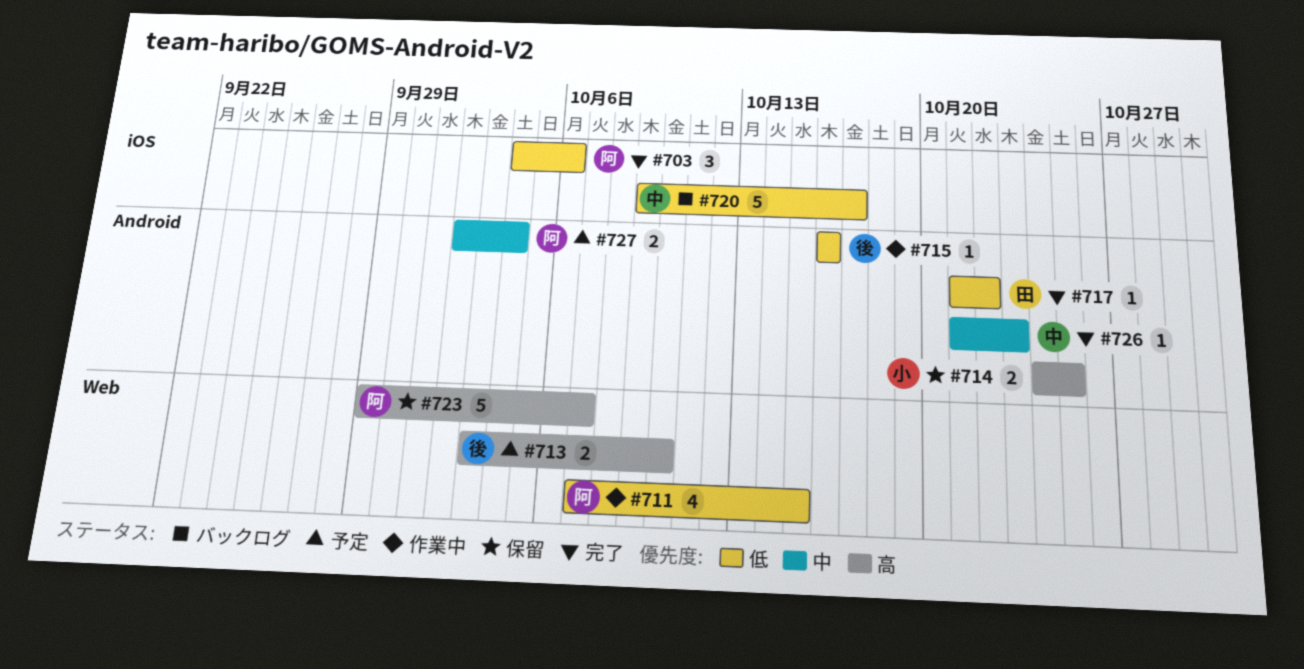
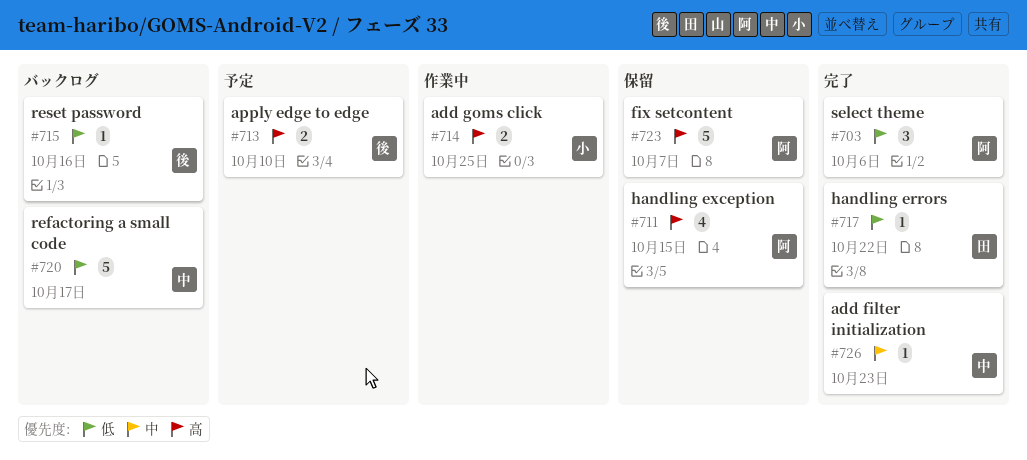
#711, status: 作業中 -> 保留
#711, priority: 低 -> 高
#714, status: 保留 -> 作業中
#715, status: 作業中 -> バックログ
#727: present -> none

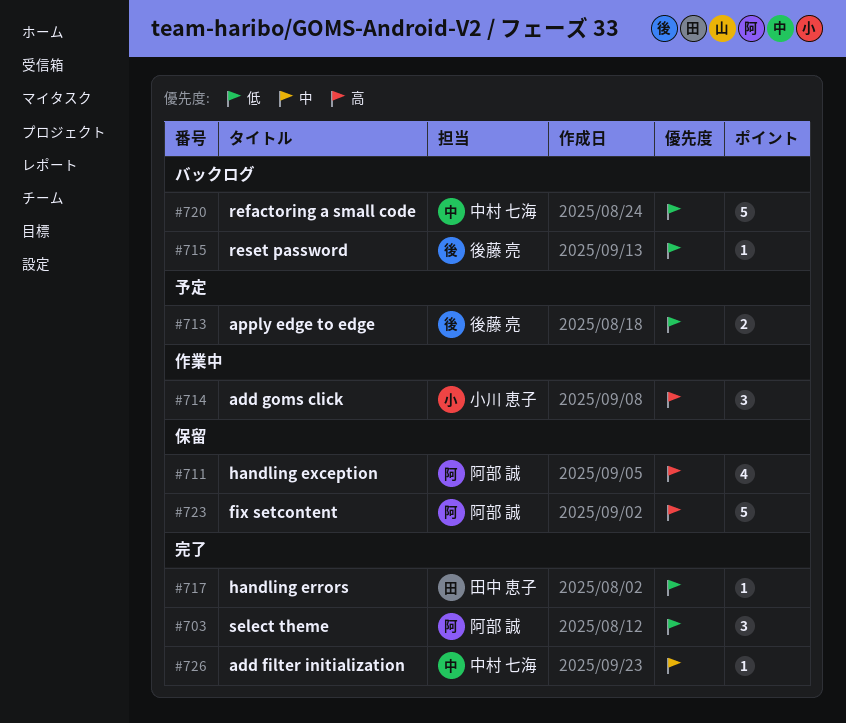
#713, priority: 高 -> 低
#714, estimate: 2 -> 3

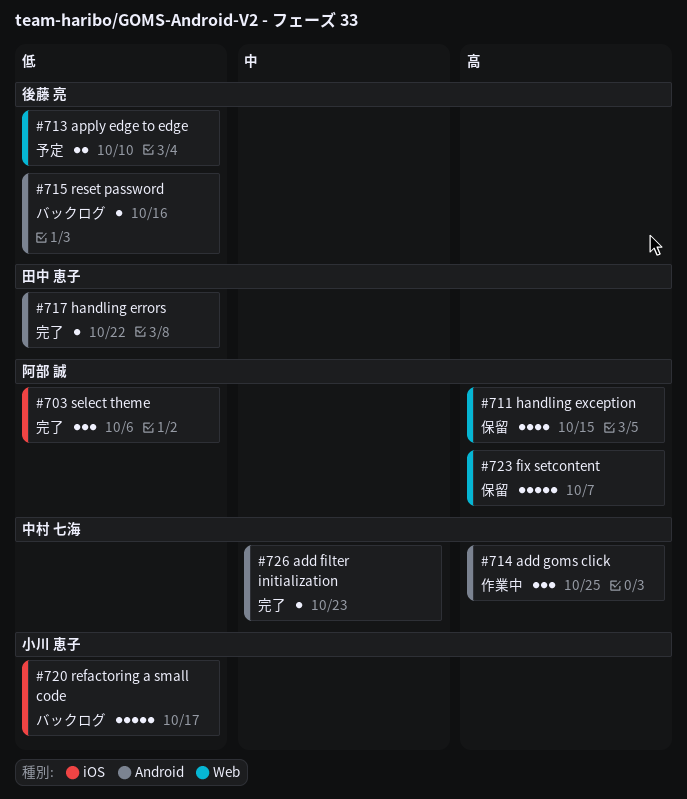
#714, owner: 小川 恵子 -> 中村 七海
#720, owner: 中村 七海 -> 小川 恵子

